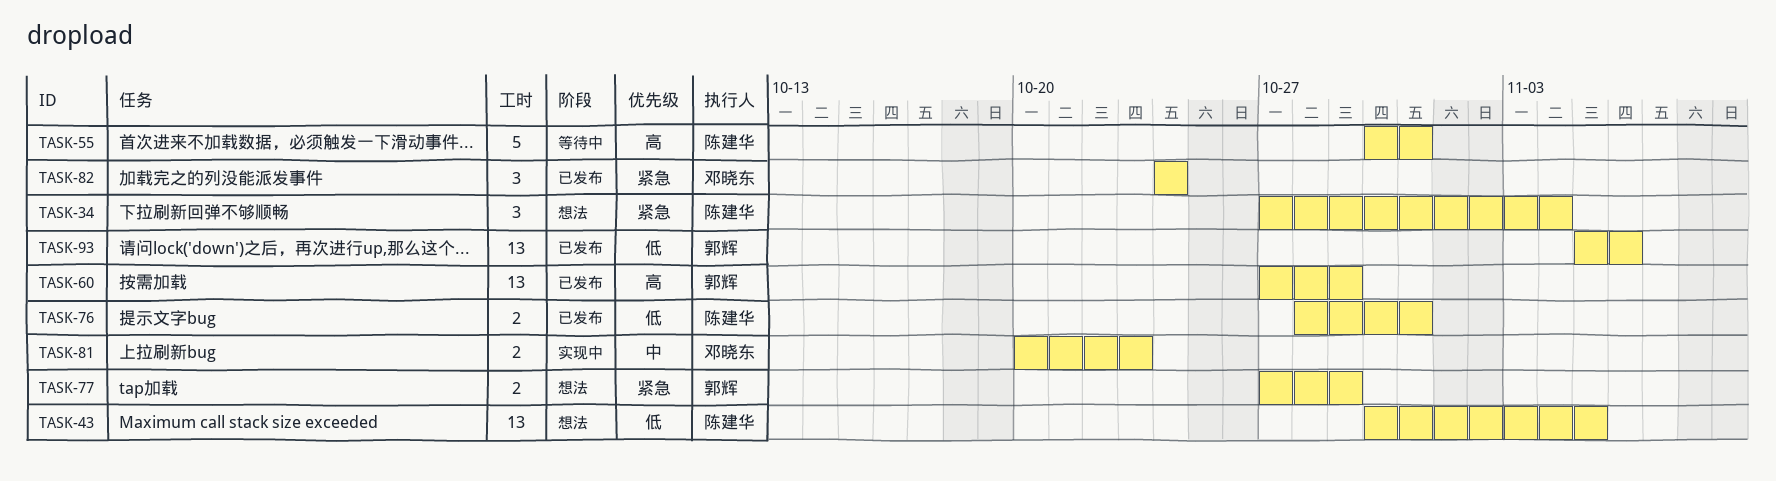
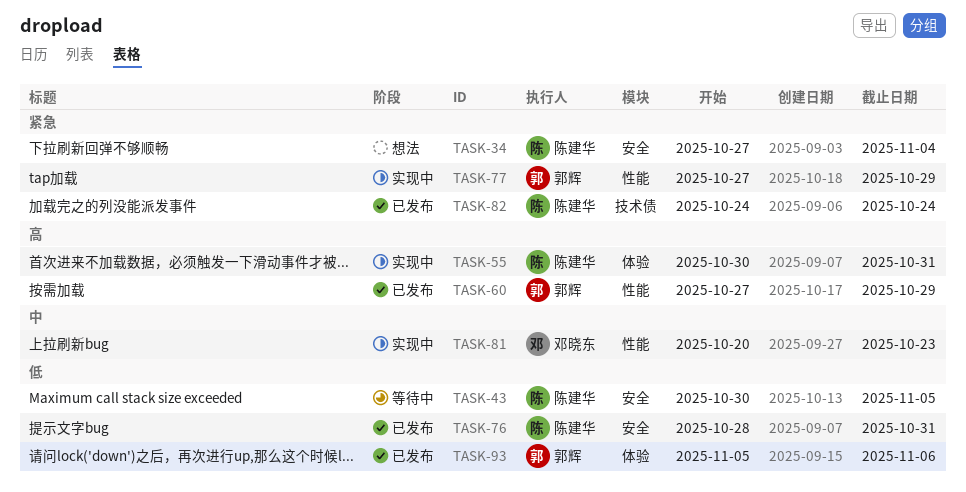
TASK-43, status: 想法 -> 等待中
TASK-55, status: 等待中 -> 实现中
TASK-77, status: 想法 -> 实现中
TASK-82, owner: 邓晓东 -> 陈建华

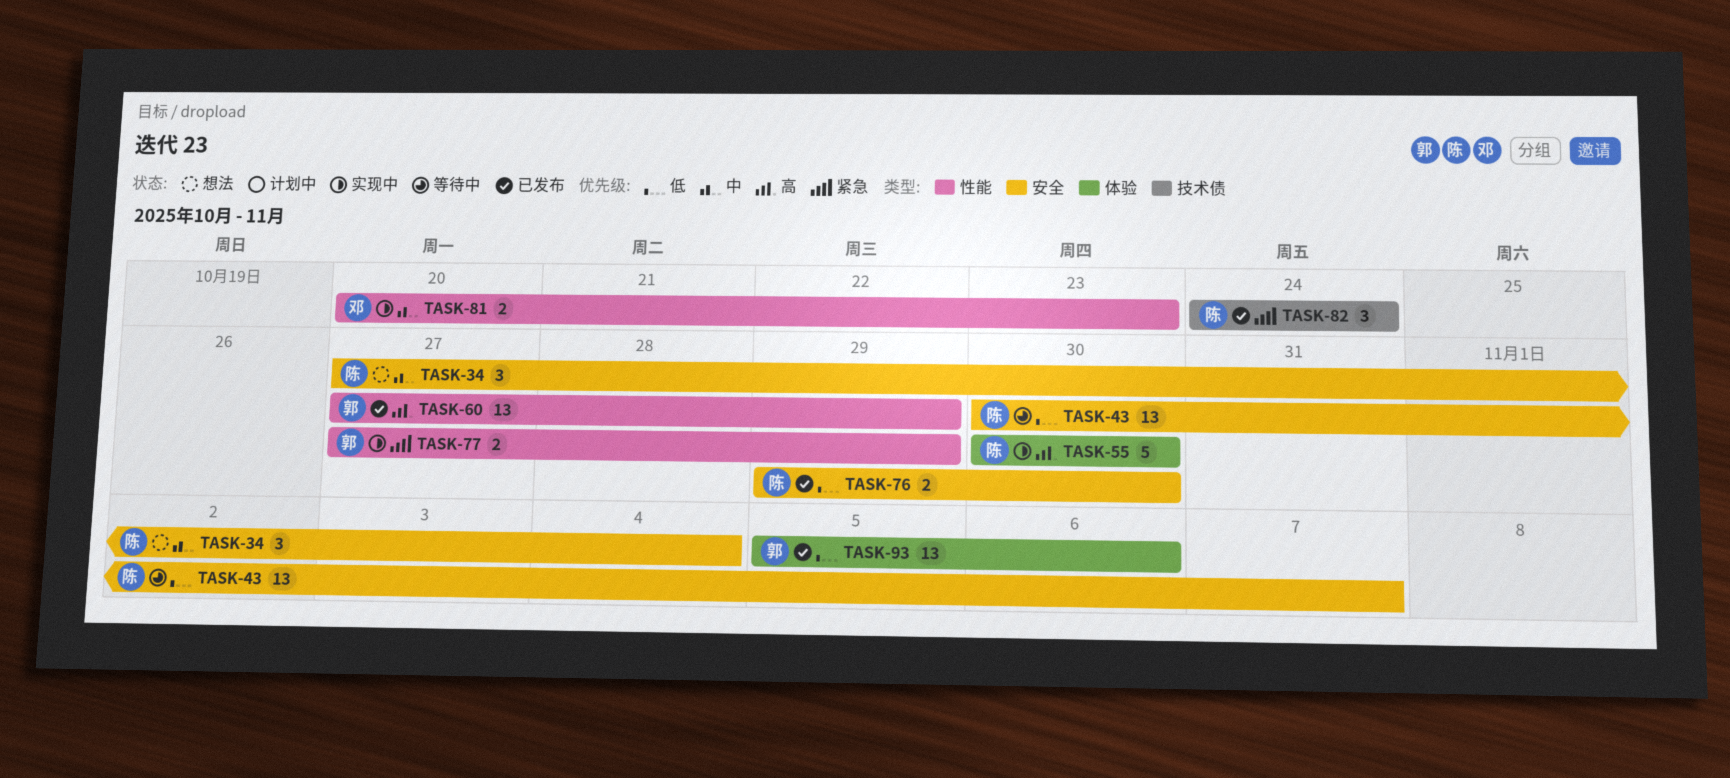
TASK-34, priority: 紧急 -> 中
TASK-43, due: Nov 5 -> Nov 7
TASK-55, due: Oct 31 -> Oct 30
TASK-76, start: Oct 28 -> Oct 29
TASK-76, due: Oct 31 -> Oct 30

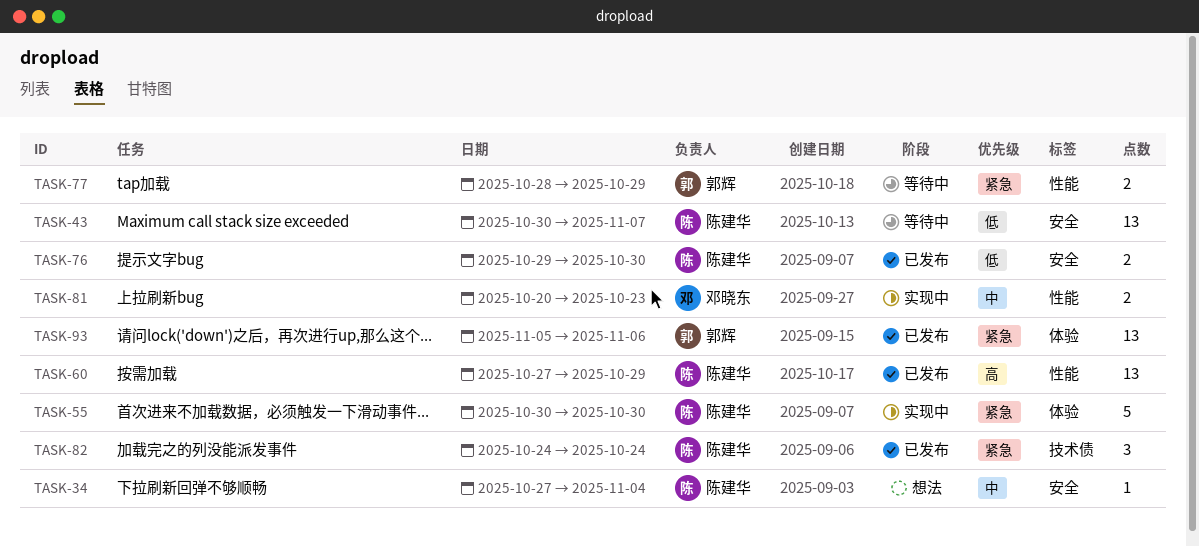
TASK-34, estimate: 3 -> 1
TASK-55, priority: 高 -> 紧急
TASK-60, owner: 郭辉 -> 陈建华
TASK-77, status: 实现中 -> 等待中
TASK-77, start: Oct 27 -> Oct 28
TASK-93, priority: 低 -> 紧急

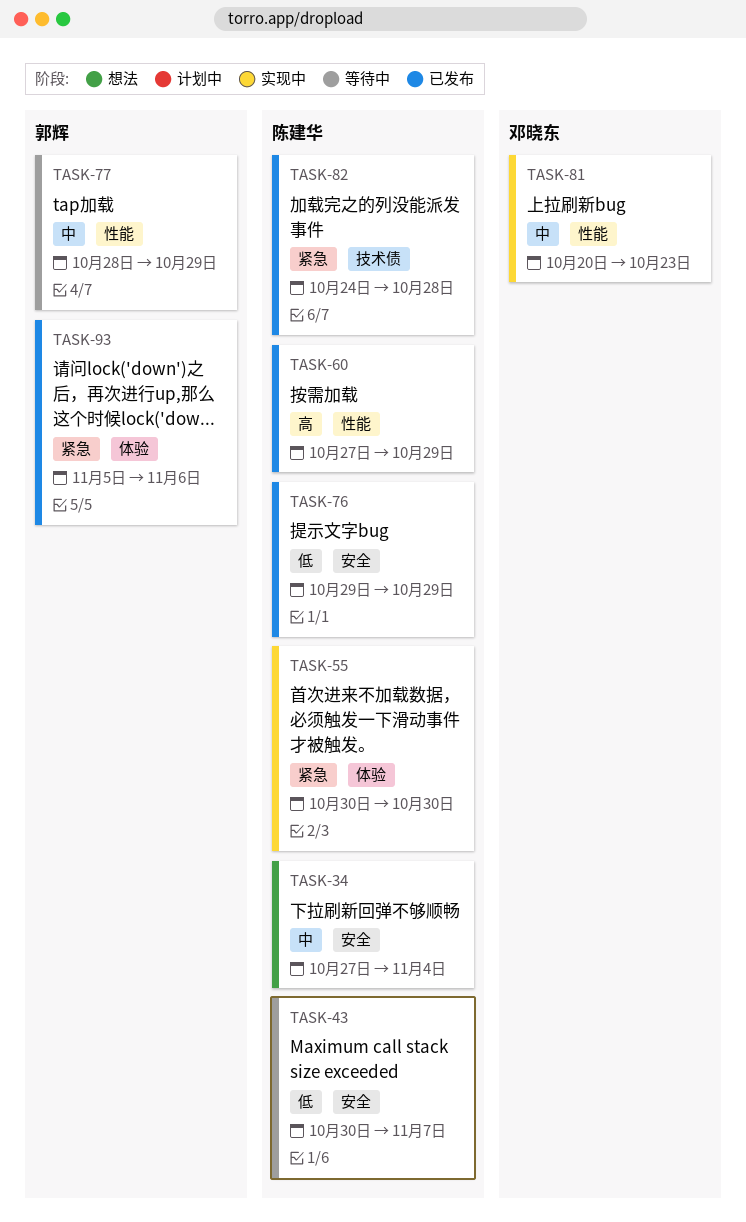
TASK-76, due: Oct 30 -> Oct 29
TASK-77, priority: 紧急 -> 中
TASK-82, due: Oct 24 -> Oct 28

